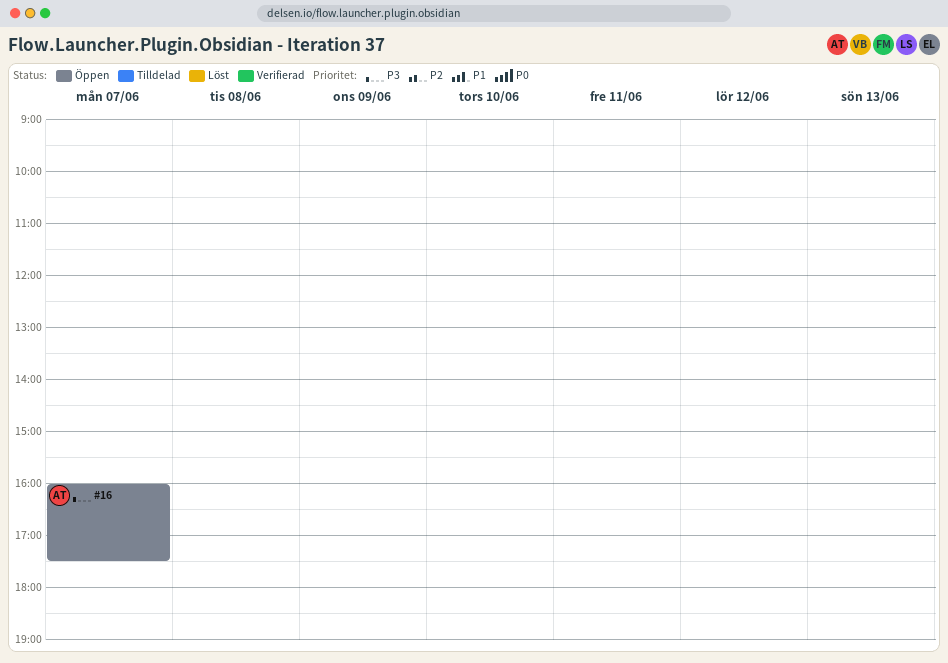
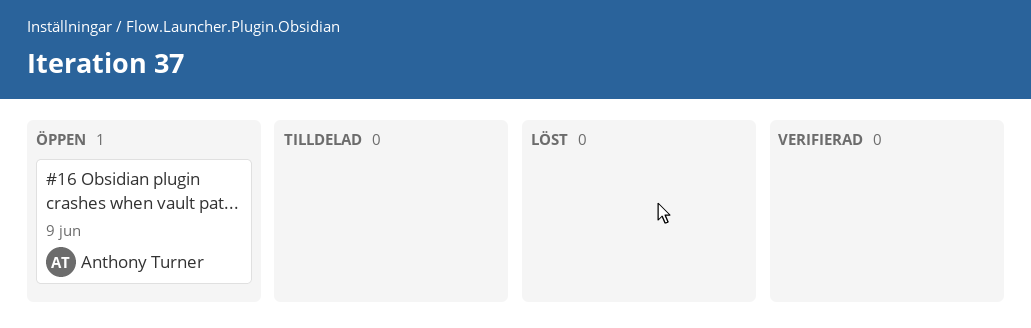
#16, day: Jun 7 -> Jun 9

